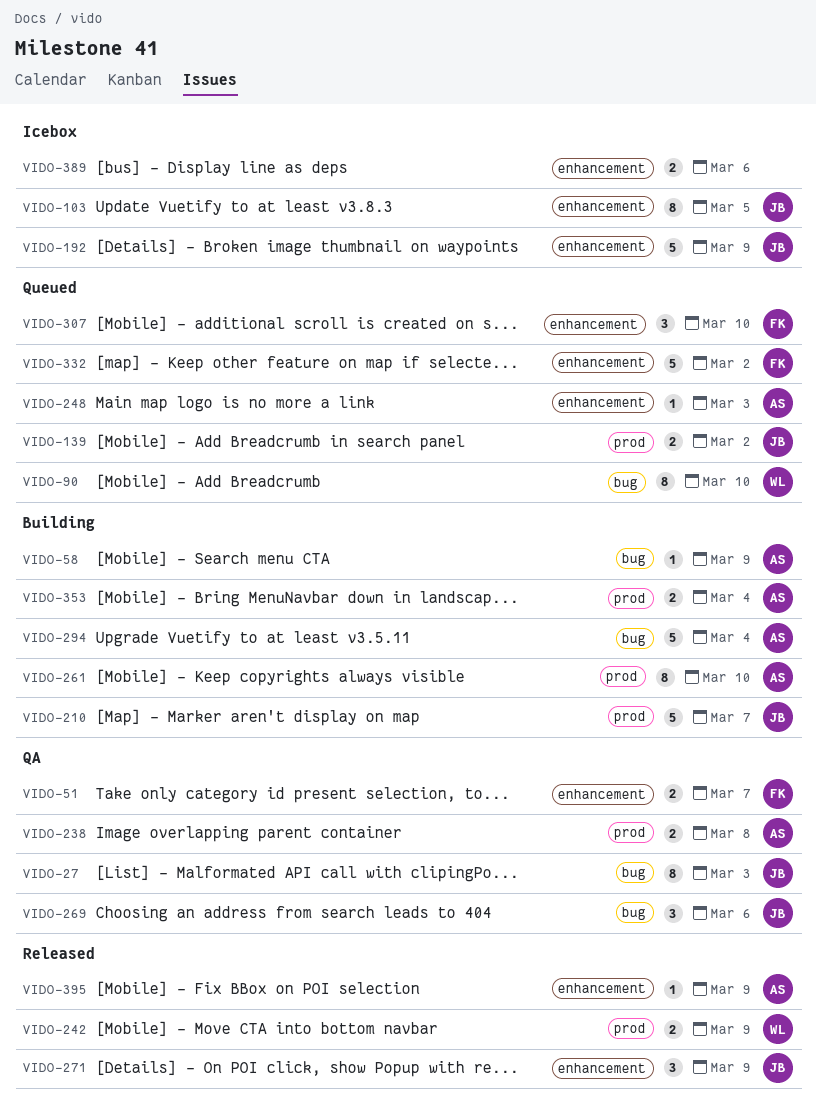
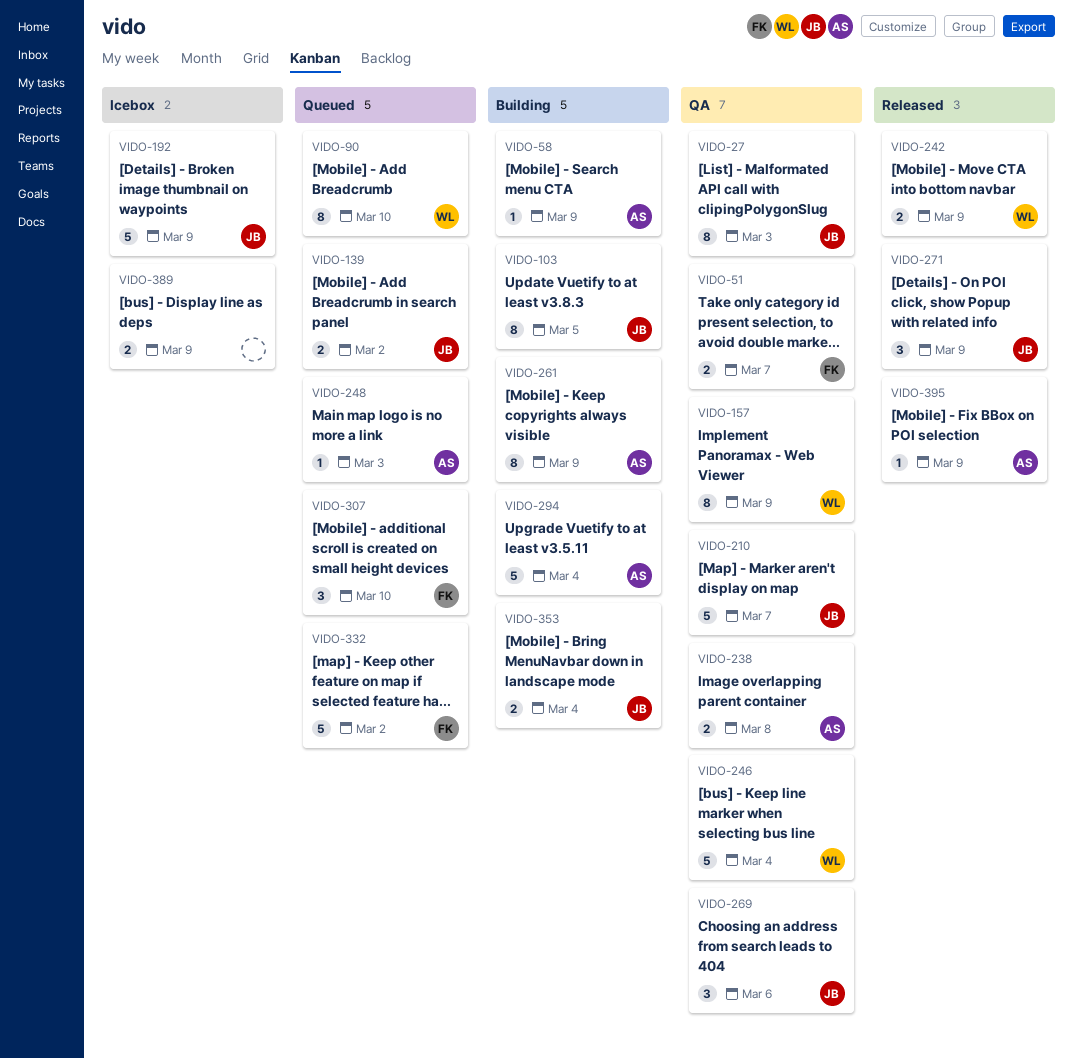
VIDO-103, status: Icebox -> Building
VIDO-157: none -> present
VIDO-210, status: Building -> QA
VIDO-246: none -> present
VIDO-261, due: Mar 10 -> Mar 9
VIDO-353, owner: AS -> JB
VIDO-389, due: Mar 6 -> Mar 9

